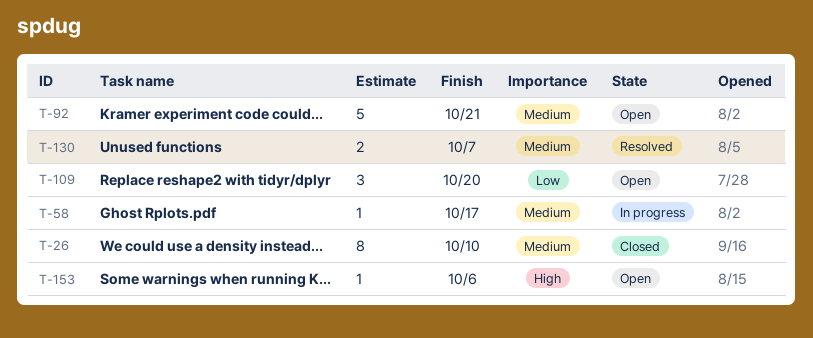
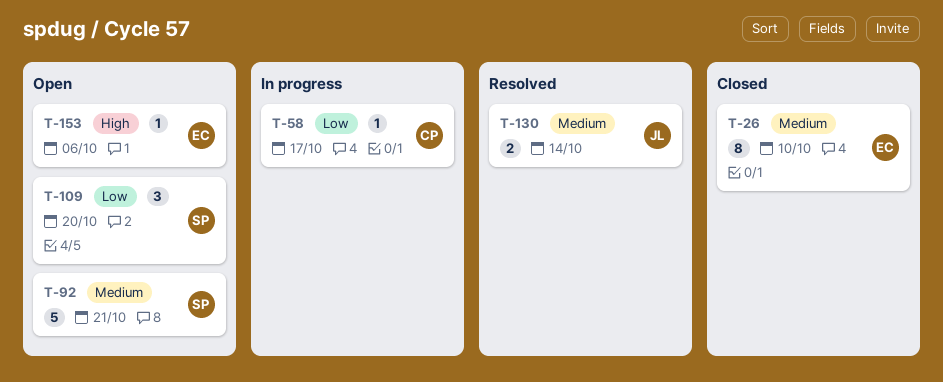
T-58, priority: Medium -> Low
T-130, due: Oct 7 -> Oct 14

